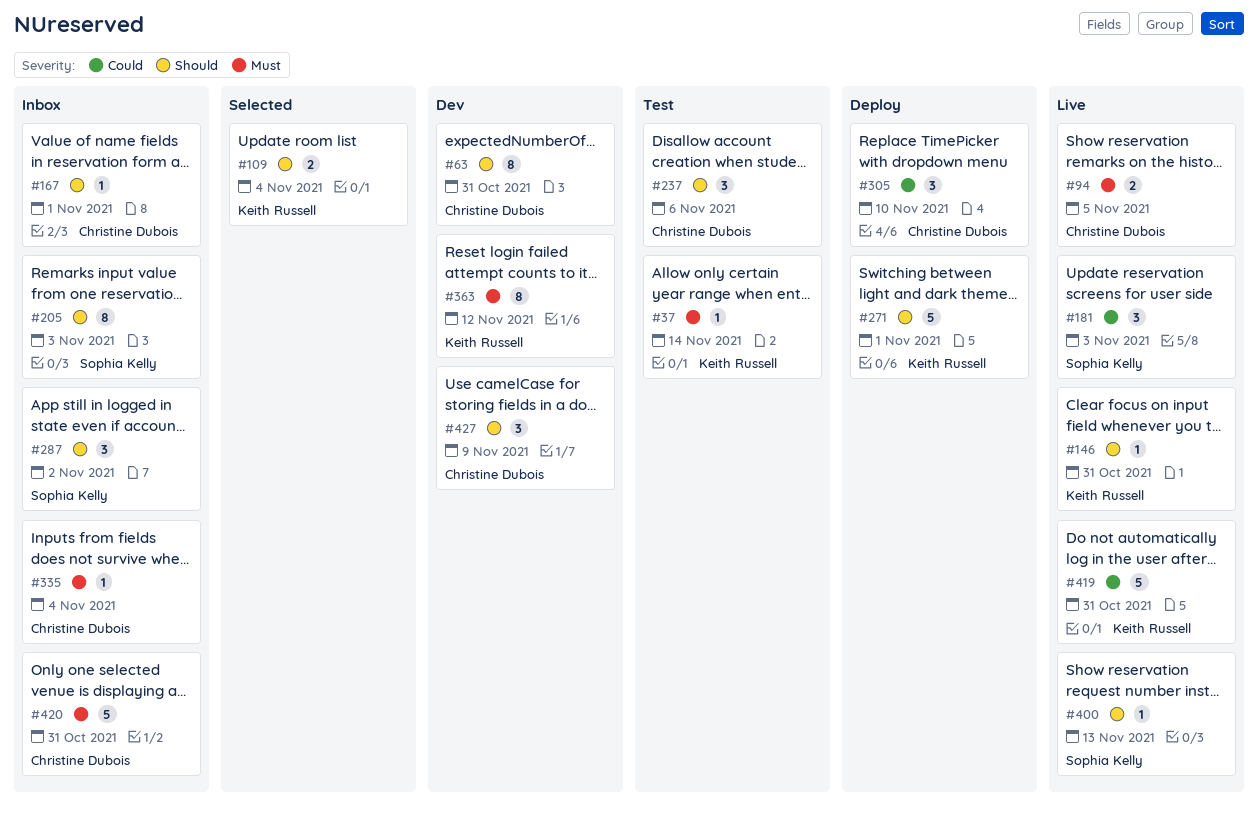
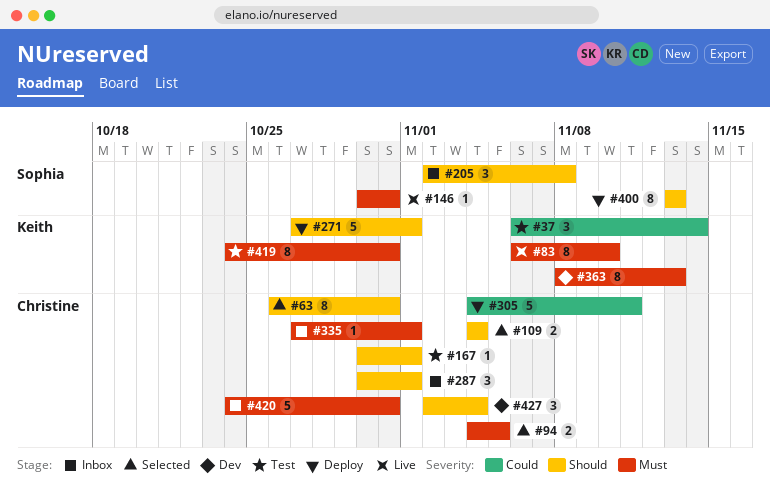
#37, priority: Must -> Could
#37, estimate: 1 -> 3
#63, status: Dev -> Selected
#83: none -> present
#94, status: Live -> Selected
#109, owner: Keith Russell -> Christine Dubois
#146, owner: Keith Russell -> Sophia Kelly
#146, priority: Should -> Must
#167, status: Inbox -> Test
#181: present -> none
#205, estimate: 8 -> 3
#205, due: Nov 3 -> Nov 8
#237: present -> none
#287, owner: Sophia Kelly -> Christine Dubois
#287, due: Nov 2 -> Nov 1
#305, estimate: 3 -> 5
#305, due: Nov 10 -> Nov 11
#335, due: Nov 4 -> Nov 1
#363, due: Nov 12 -> Nov 13
#400, status: Live -> Deploy
#400, estimate: 1 -> 8
#419, status: Live -> Test
#419, priority: Could -> Must
#419, estimate: 5 -> 8
#427, due: Nov 9 -> Nov 4

